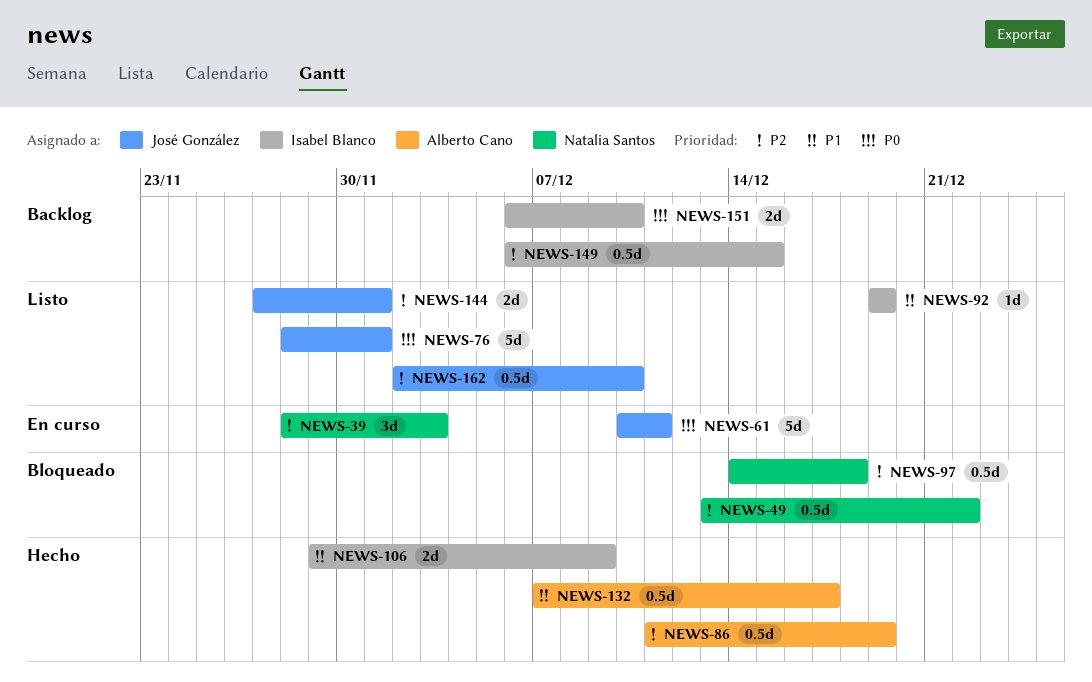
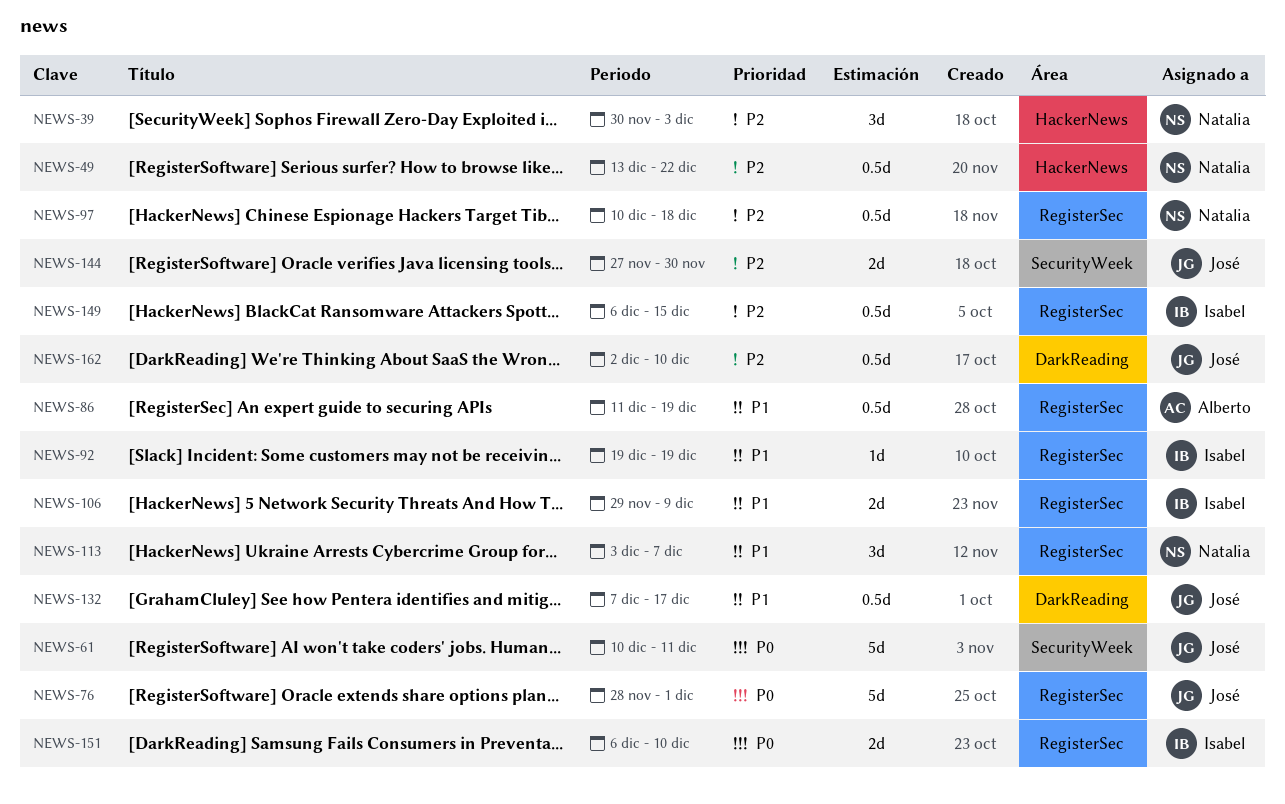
NEWS-39, start: Nov 28 -> Nov 30
NEWS-86, priority: P2 -> P1
NEWS-97, start: Dec 14 -> Dec 10
NEWS-113: none -> present
NEWS-132, owner: Alberto Cano -> José González
NEWS-144, due: Dec 1 -> Nov 30

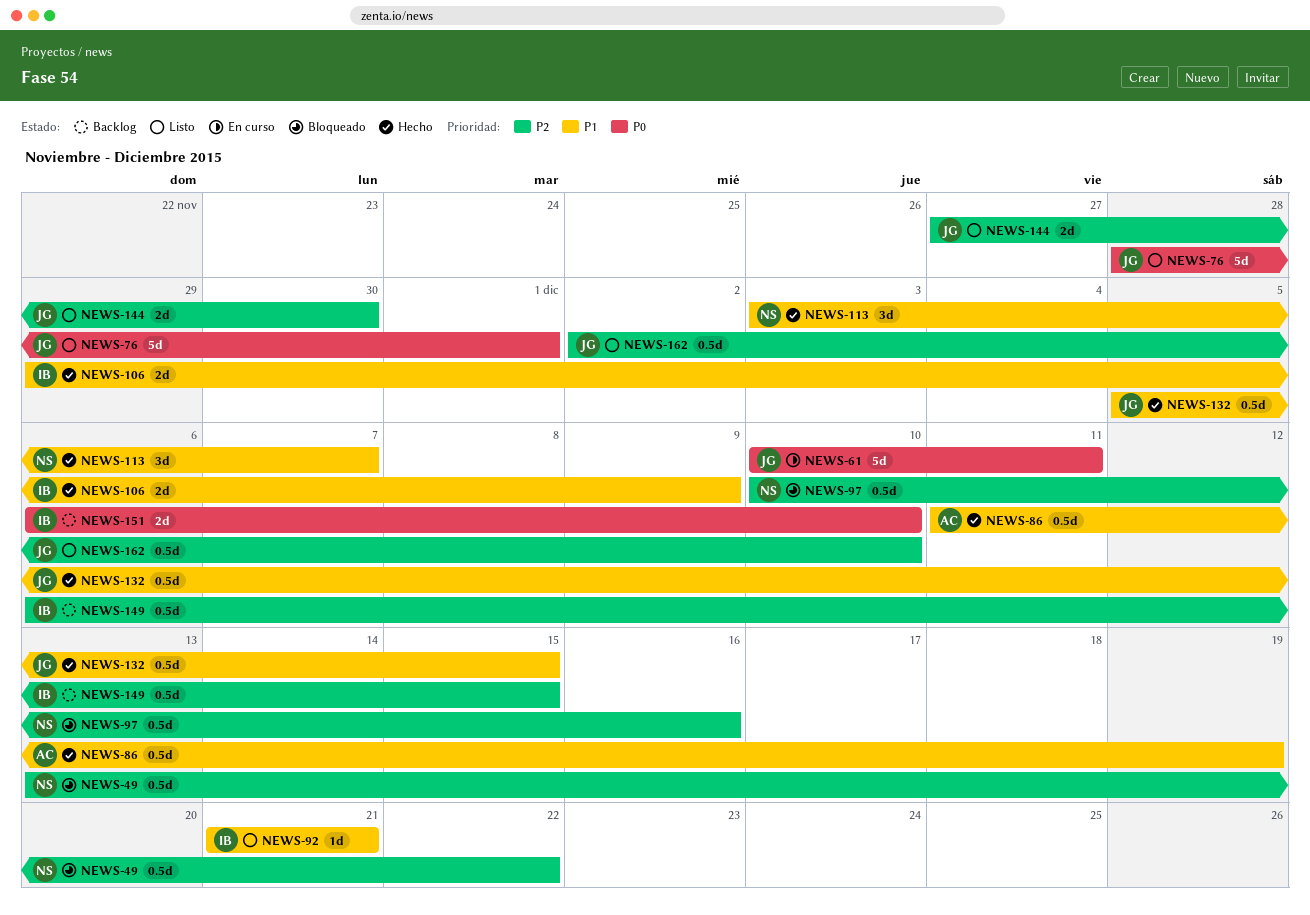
NEWS-39: present -> none
NEWS-92, start: Dec 19 -> Dec 21
NEWS-92, due: Dec 19 -> Dec 21
NEWS-97, due: Dec 18 -> Dec 16
NEWS-132, start: Dec 7 -> Dec 5
NEWS-132, due: Dec 17 -> Dec 15

